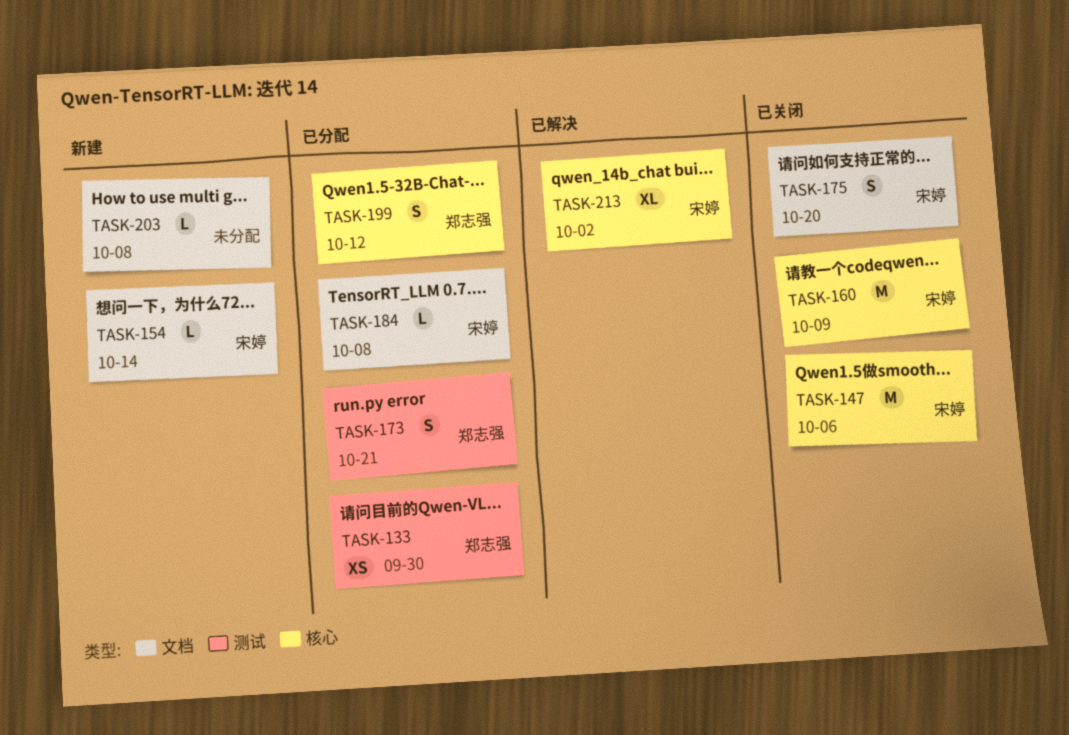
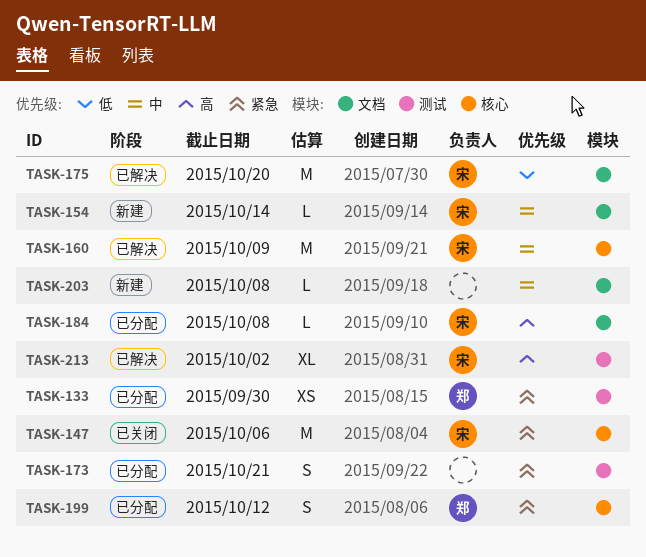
TASK-160, status: 已关闭 -> 已解决
TASK-173, owner: 郑志强 -> none
TASK-175, status: 已关闭 -> 已解决
TASK-175, estimate: S -> M
TASK-213, label: 核心 -> 测试

